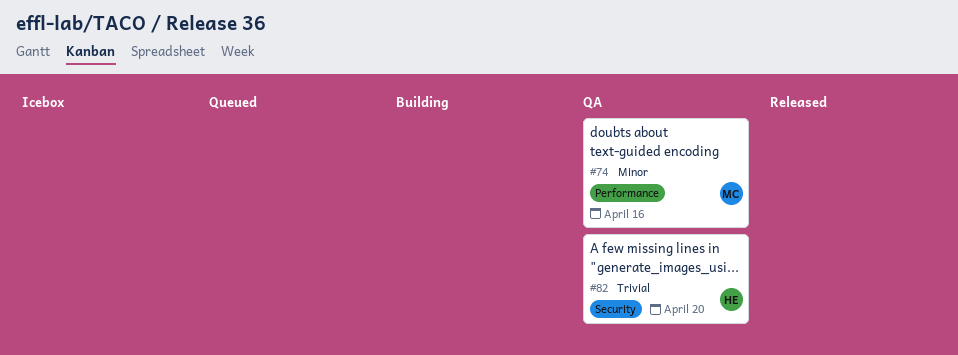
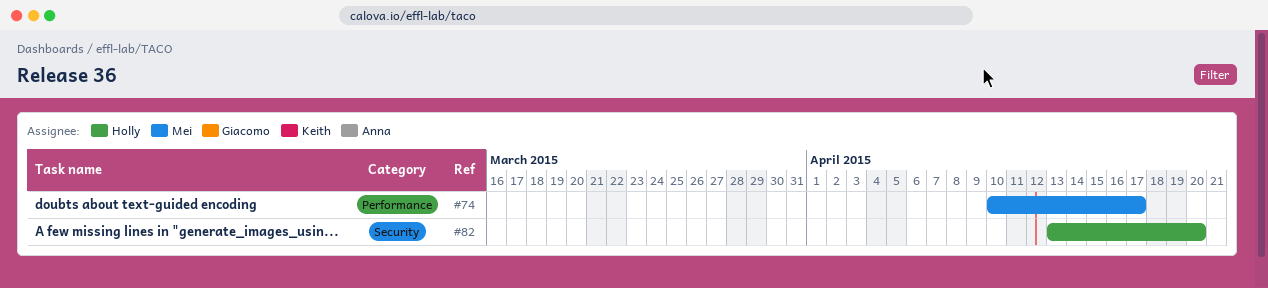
#74, due: Apr 16 -> Apr 17

